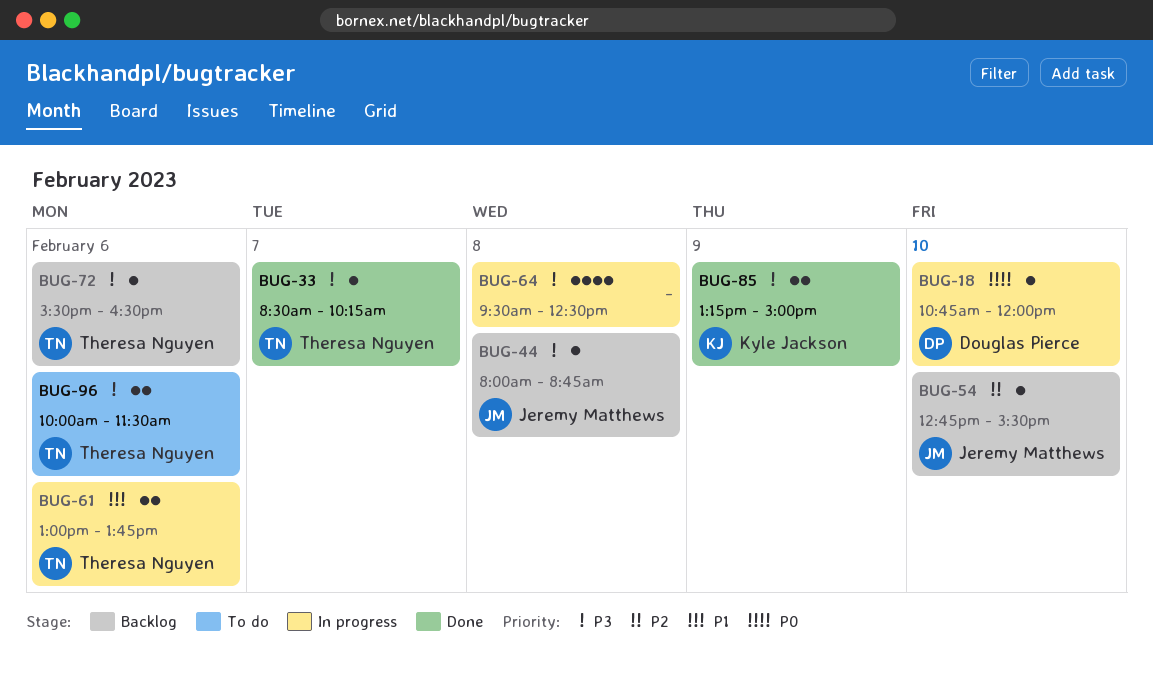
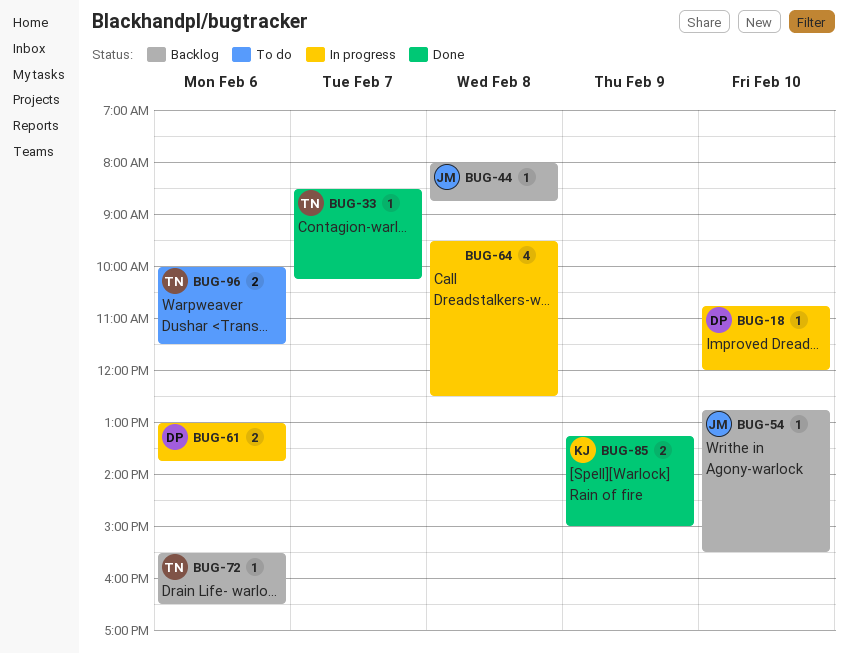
BUG-61, owner: Theresa Nguyen -> Douglas Pierce

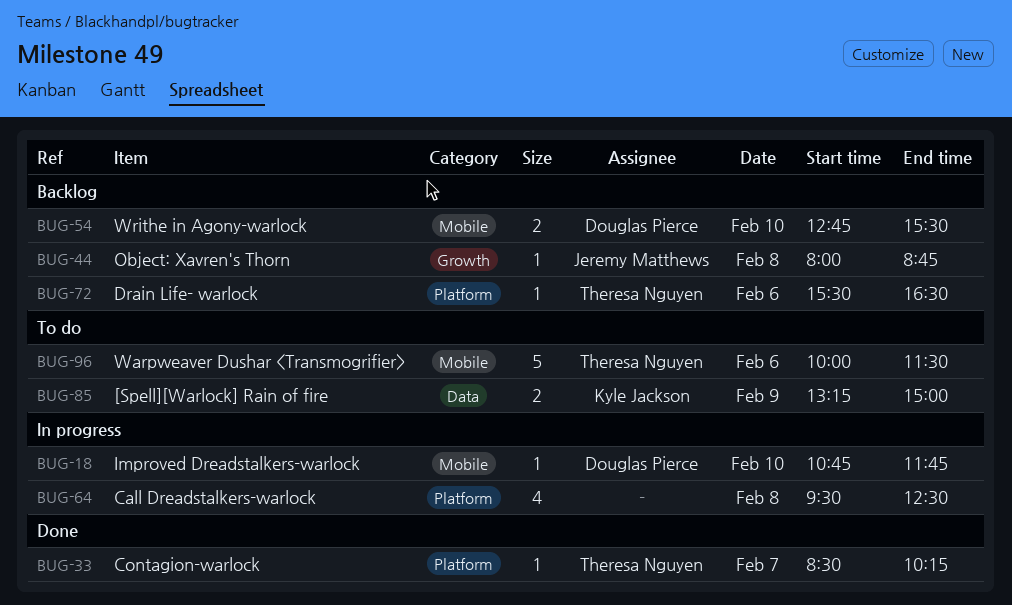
BUG-18, ends: 12:00 -> 11:45
BUG-54, owner: Jeremy Matthews -> Douglas Pierce
BUG-54, estimate: 1 -> 2
BUG-61: present -> none
BUG-85, status: Done -> To do
BUG-96, estimate: 2 -> 5

